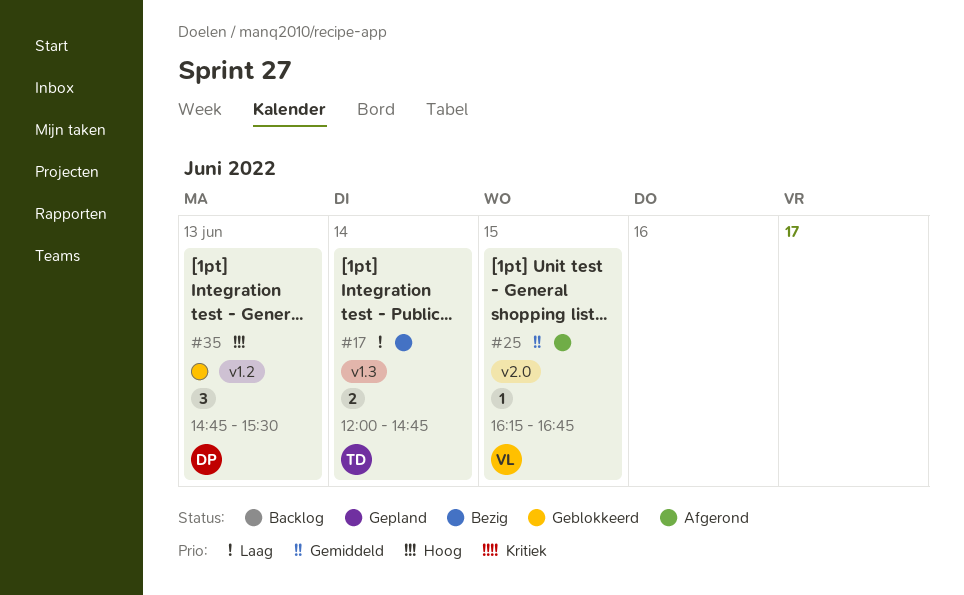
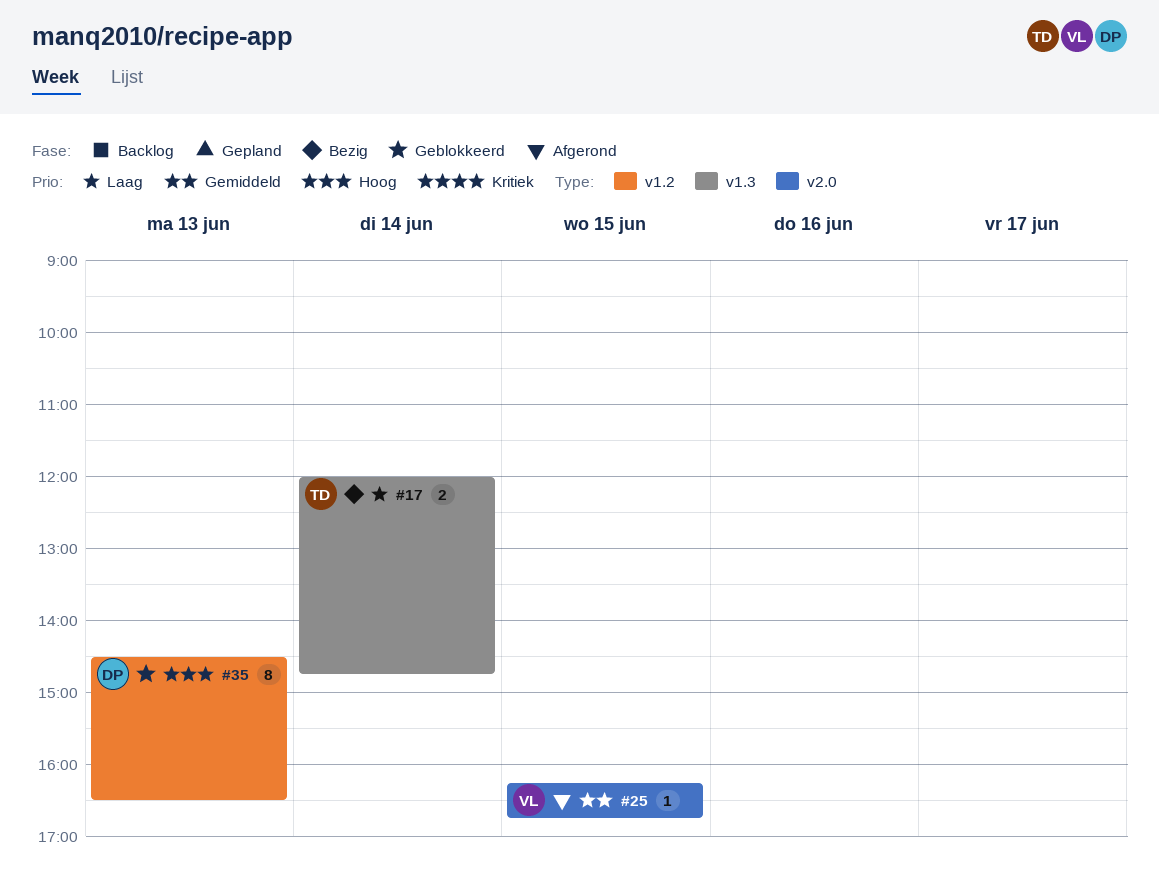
#35, estimate: 3 -> 8
#35, begins: 14:45 -> 14:30
#35, ends: 15:30 -> 16:30

